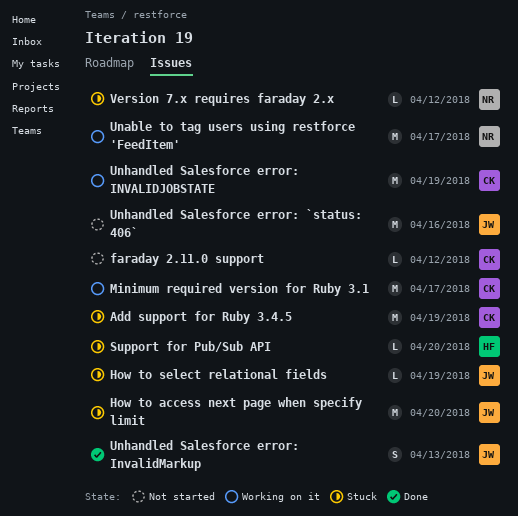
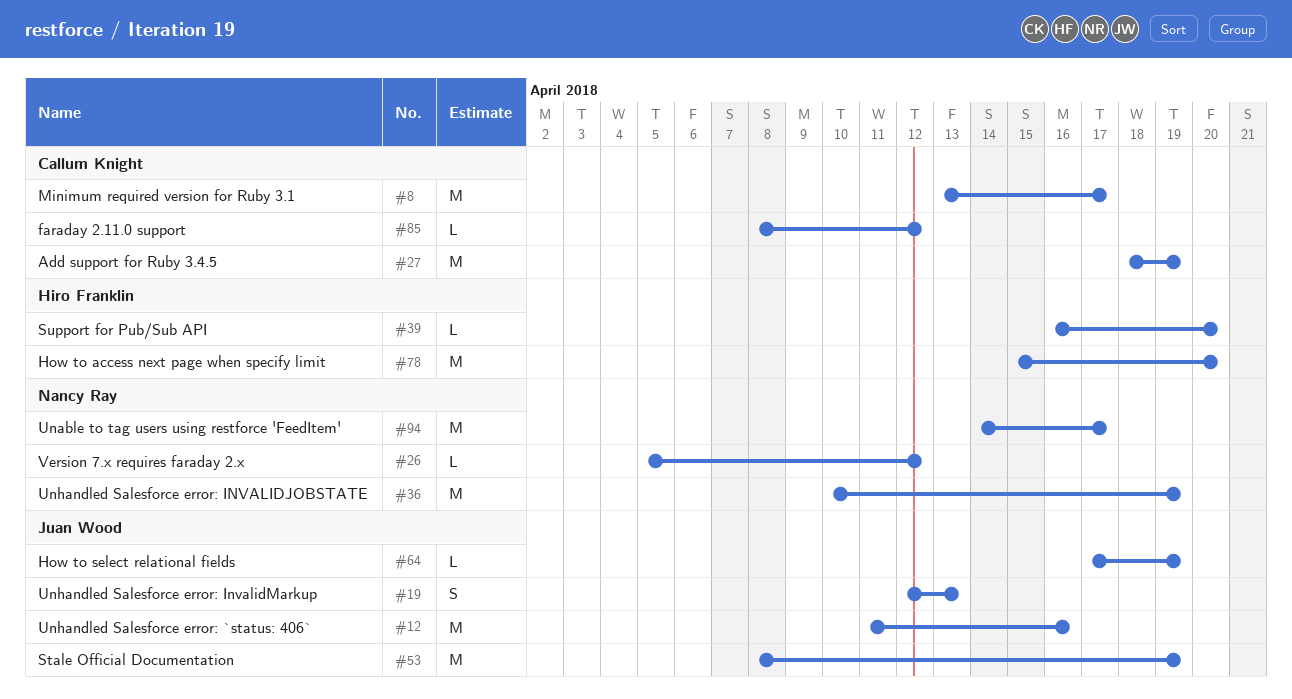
How to access next page when specify limit, owner: Juan Wood -> Hiro Franklin
Stale Official Documentation: none -> present
Unhandled Salesforce error: INVALIDJOBSTATE, owner: Callum Knight -> Nancy Ray

